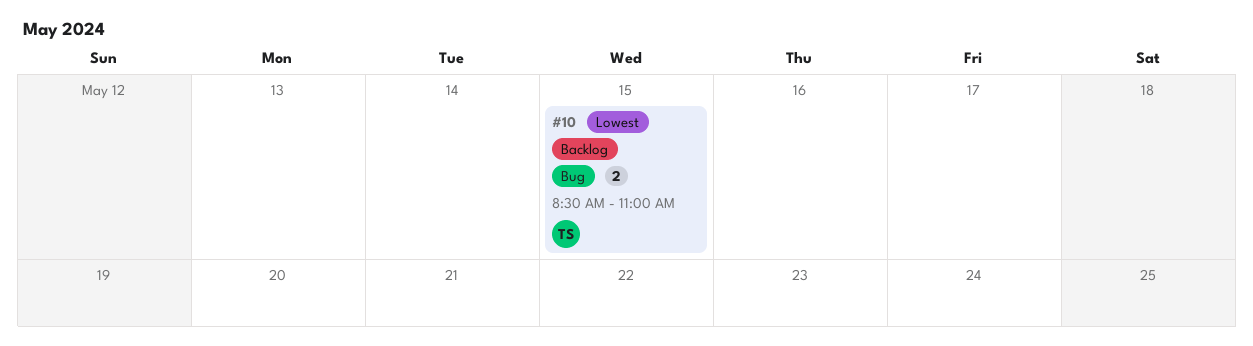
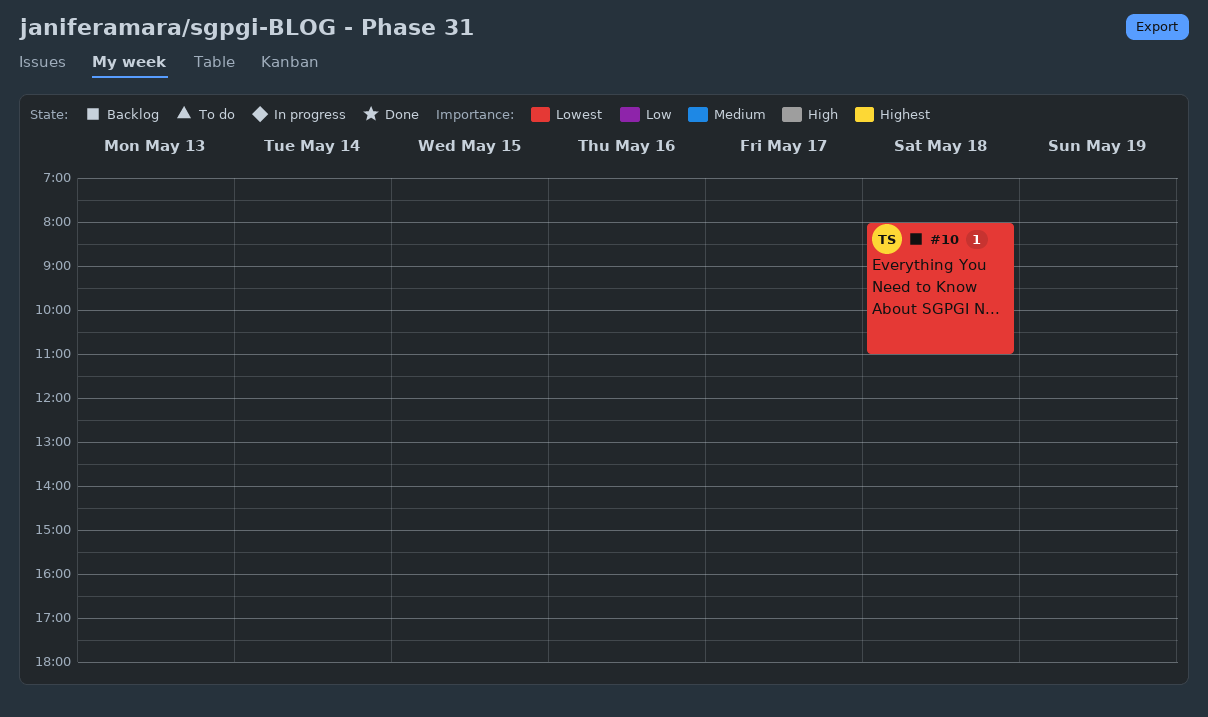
#10, estimate: 2 -> 1
#10, day: May 15 -> May 18
#10, begins: 08:30 -> 08:00

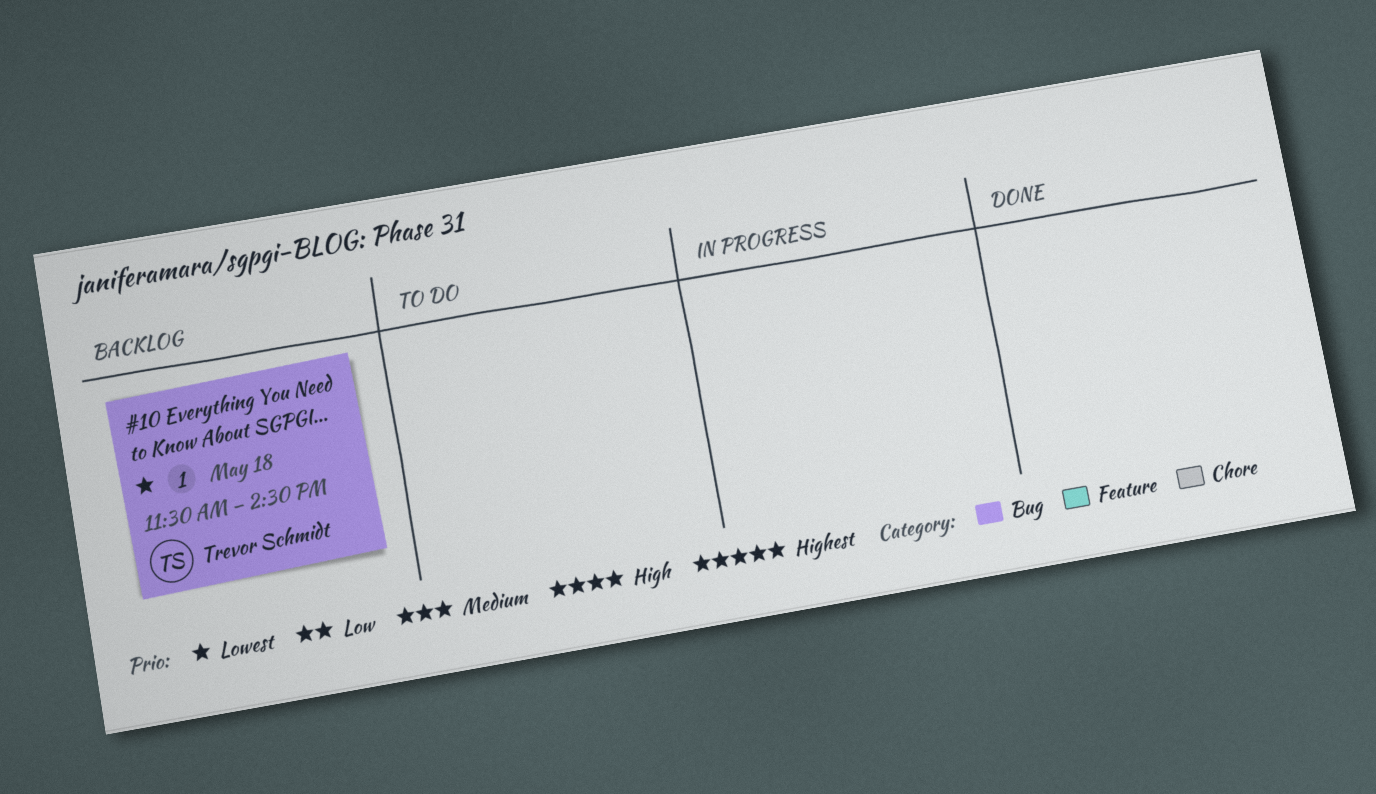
#10, begins: 08:00 -> 11:30
#10, ends: 11:00 -> 14:30

